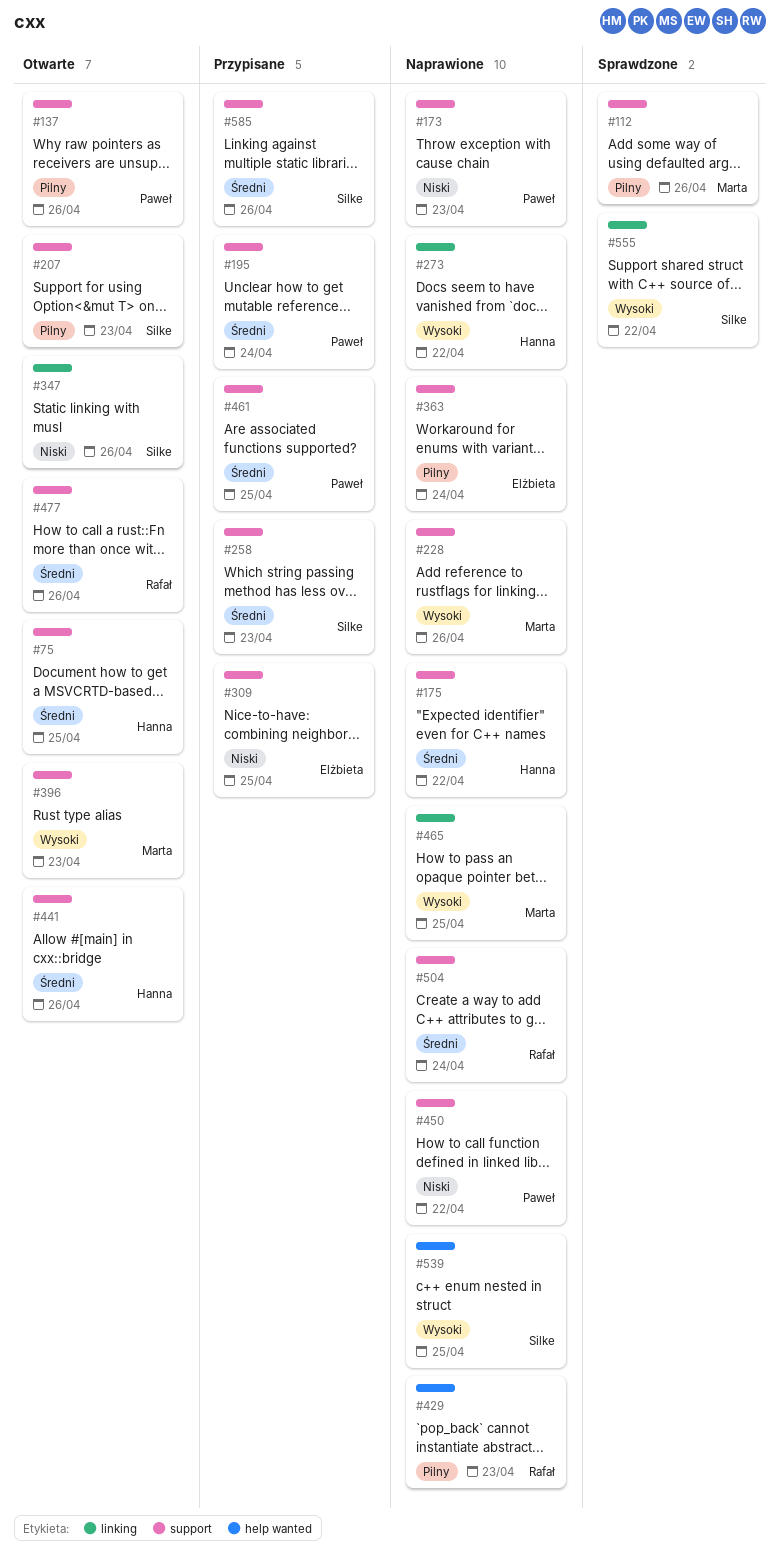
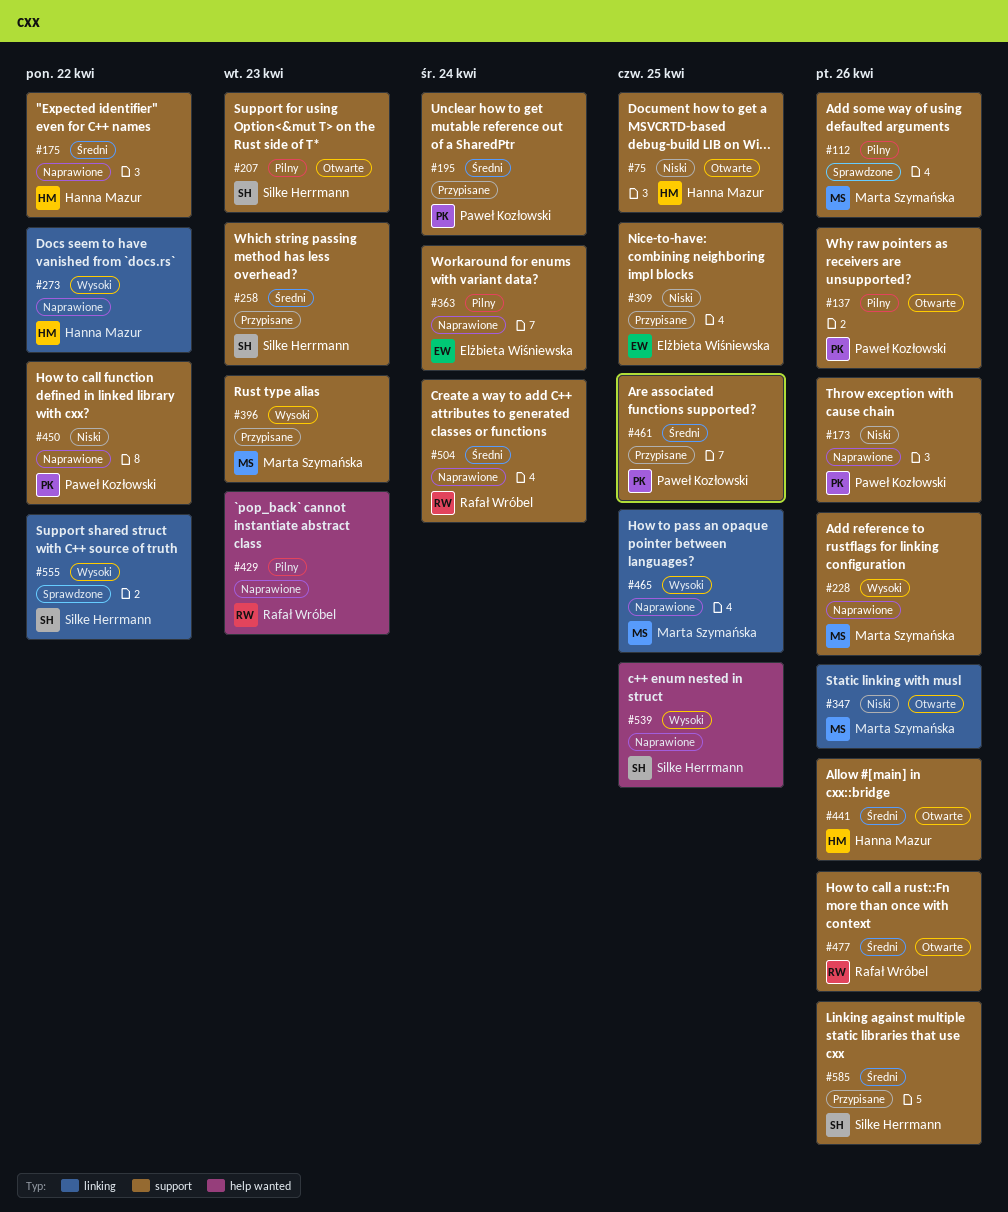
#75, priority: Średni -> Niski
#173, due: Apr 23 -> Apr 26
#347, owner: Silke Herrmann -> Marta Szymańska
#396, status: Otwarte -> Przypisane

